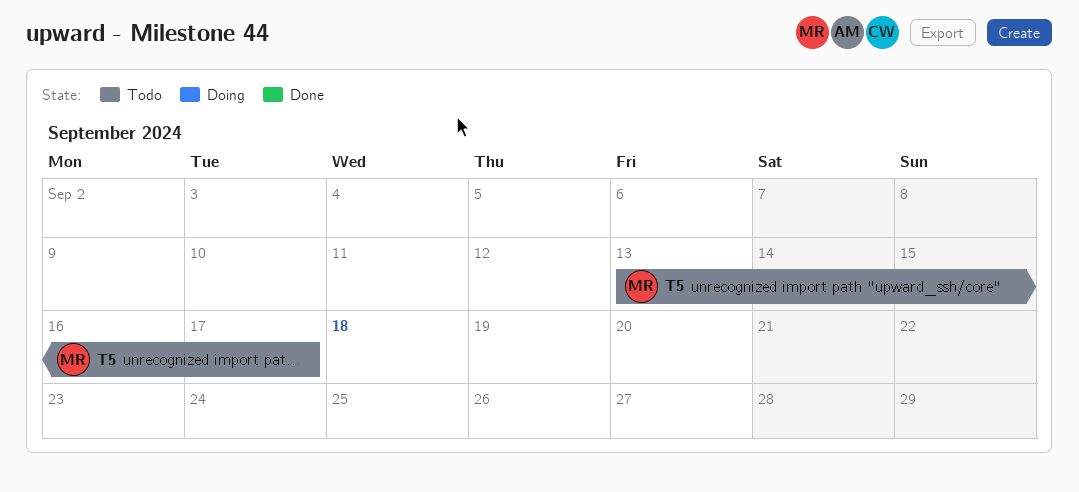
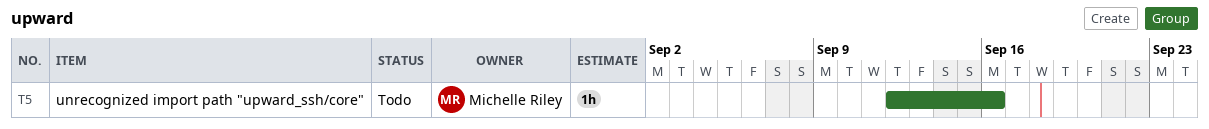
T5, start: Sep 13 -> Sep 12
T5, due: Sep 17 -> Sep 16

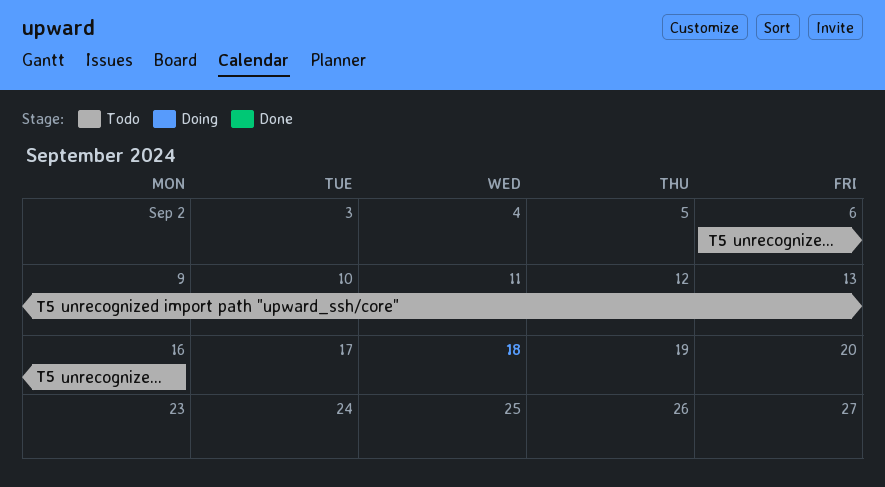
T5, start: Sep 12 -> Sep 6

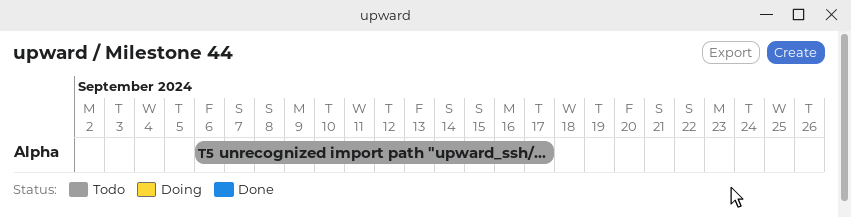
T5, due: Sep 16 -> Sep 17

